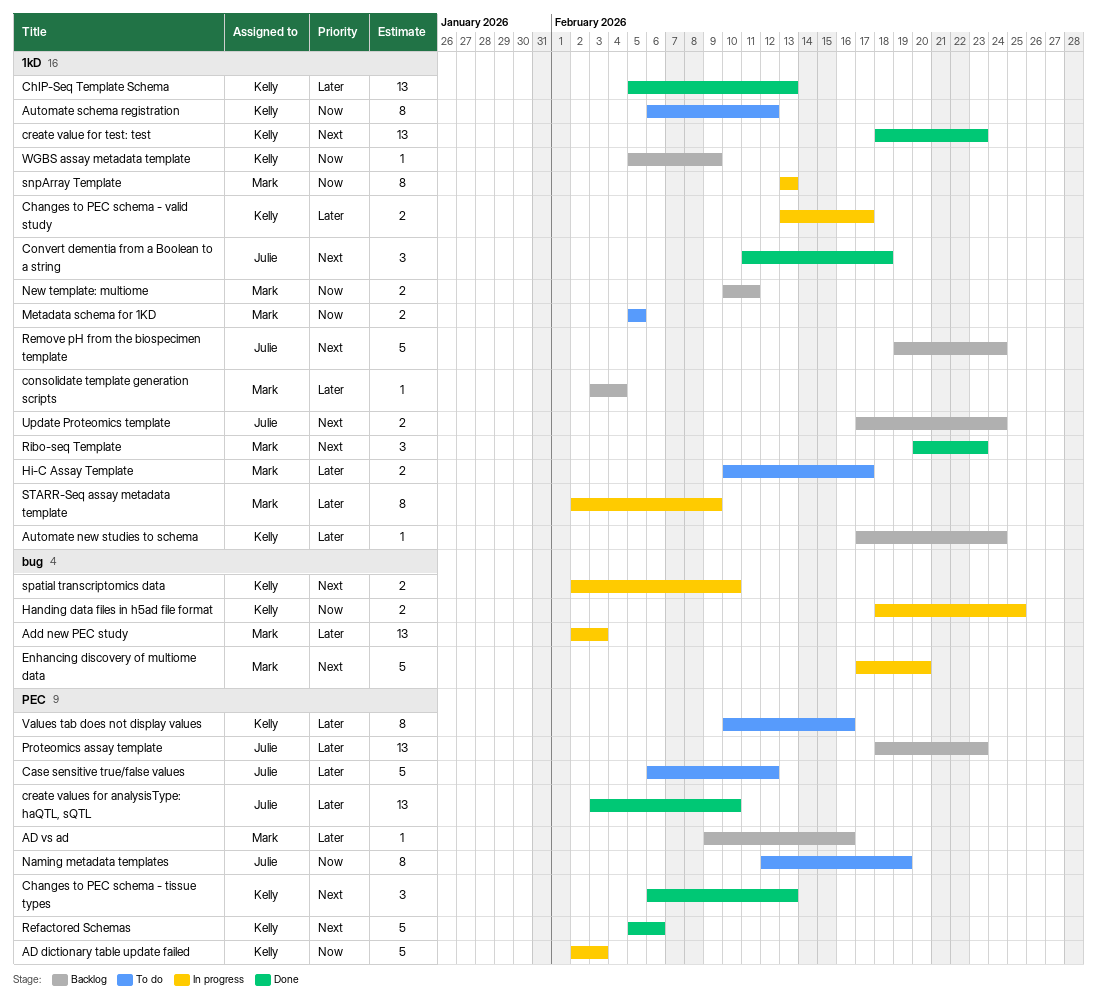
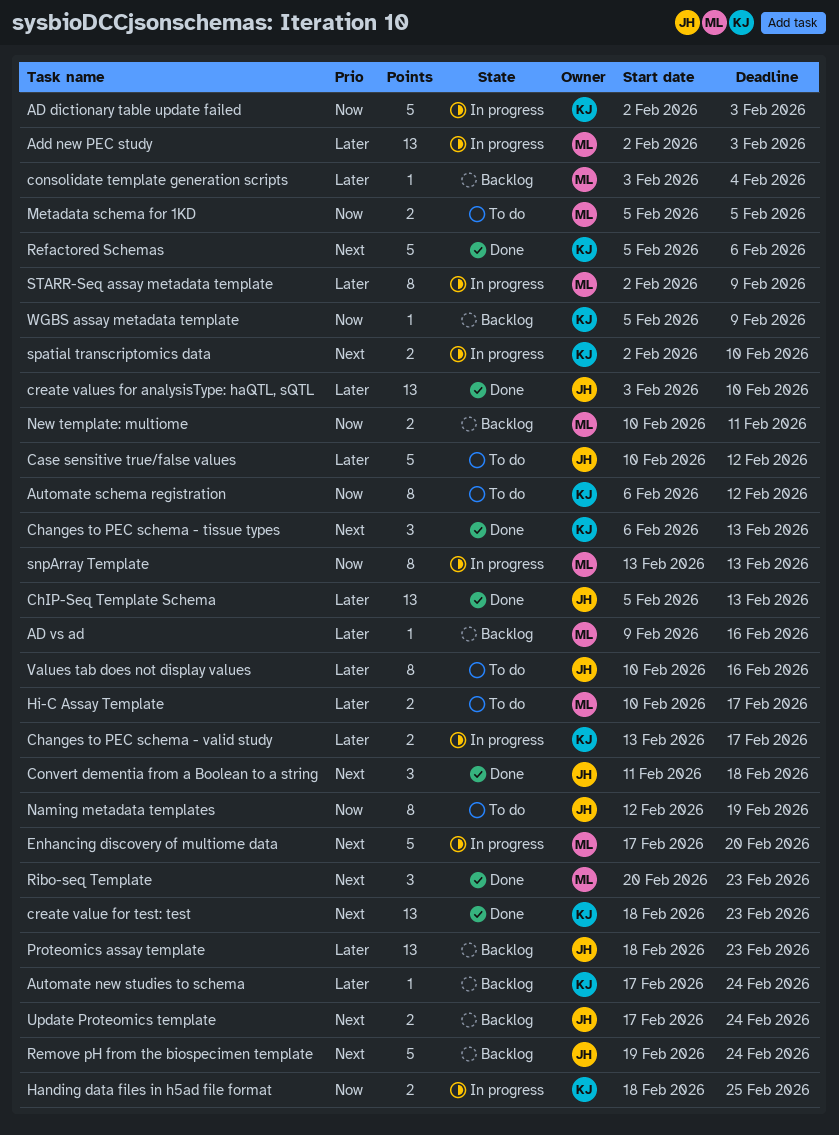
Case sensitive true/false values, start: Feb 6 -> Feb 10
ChIP-Seq Template Schema, owner: Kelly -> Julie
Values tab does not display values, owner: Kelly -> Julie

